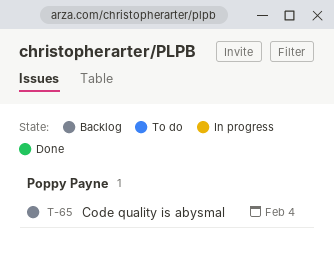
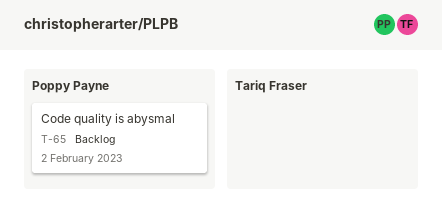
T-65, due: Feb 4 -> Feb 2

